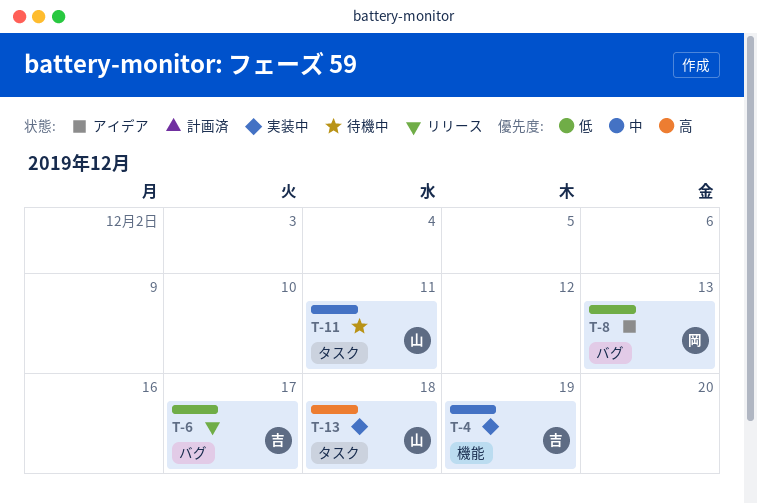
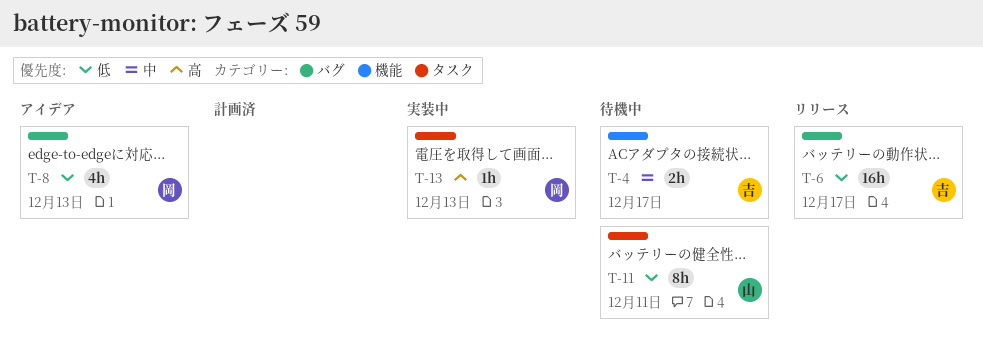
T-4, status: 実装中 -> 待機中
T-4, due: Dec 19 -> Dec 17
T-11, priority: 中 -> 低
T-13, owner: 山 -> 岡
T-13, due: Dec 18 -> Dec 13

